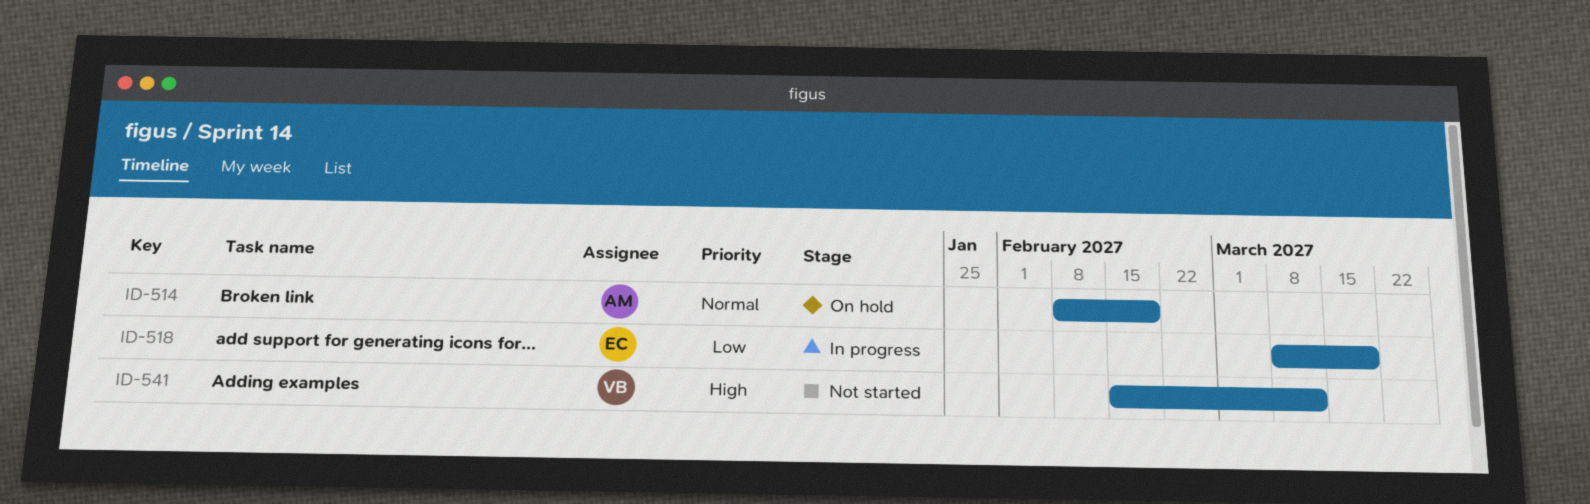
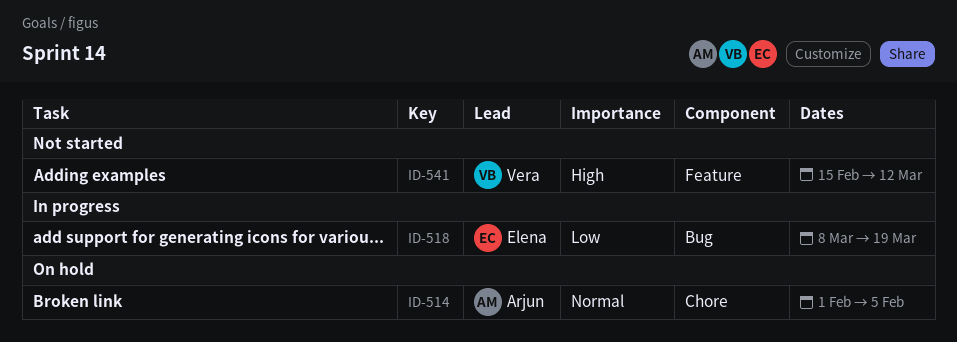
ID-514, start: Feb 8 -> Feb 1
ID-514, due: Feb 19 -> Feb 5

